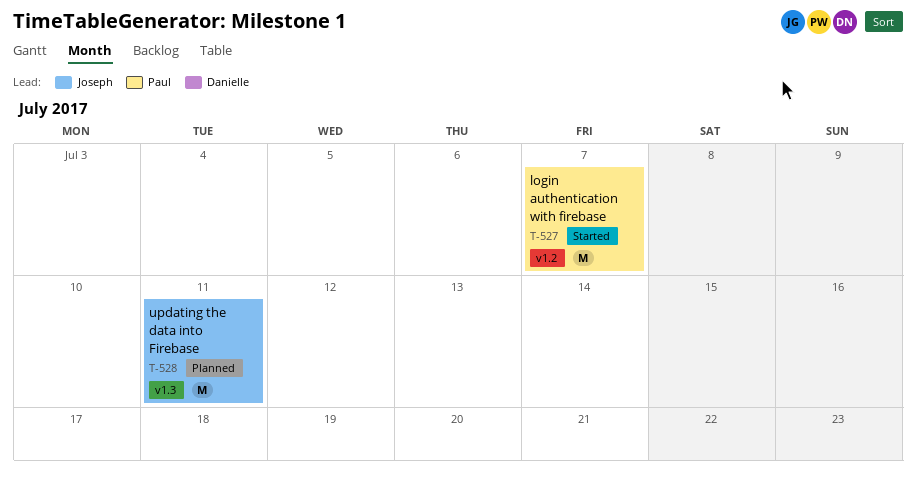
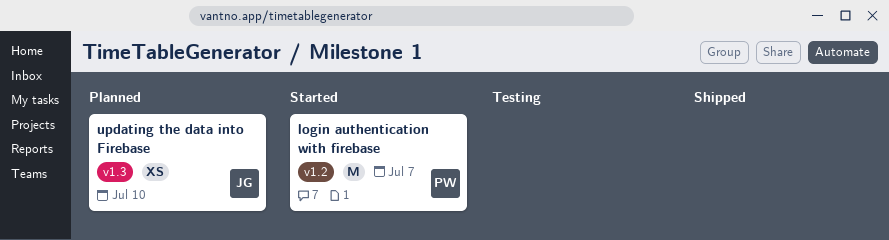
updating the data into Firebase, estimate: M -> XS
updating the data into Firebase, due: Jul 11 -> Jul 10

